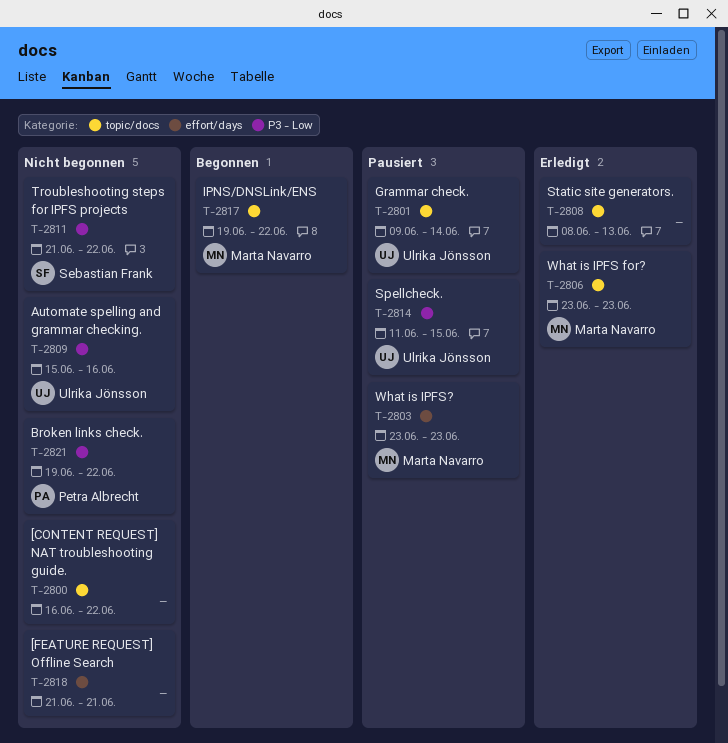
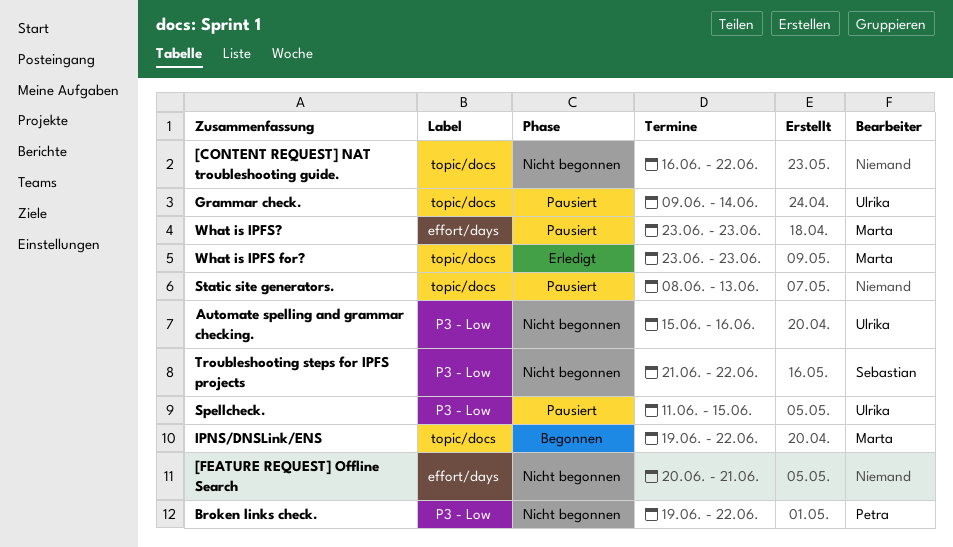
[FEATURE REQUEST] Offline Search, start: Jun 21 -> Jun 20
Static site generators., status: Erledigt -> Pausiert

